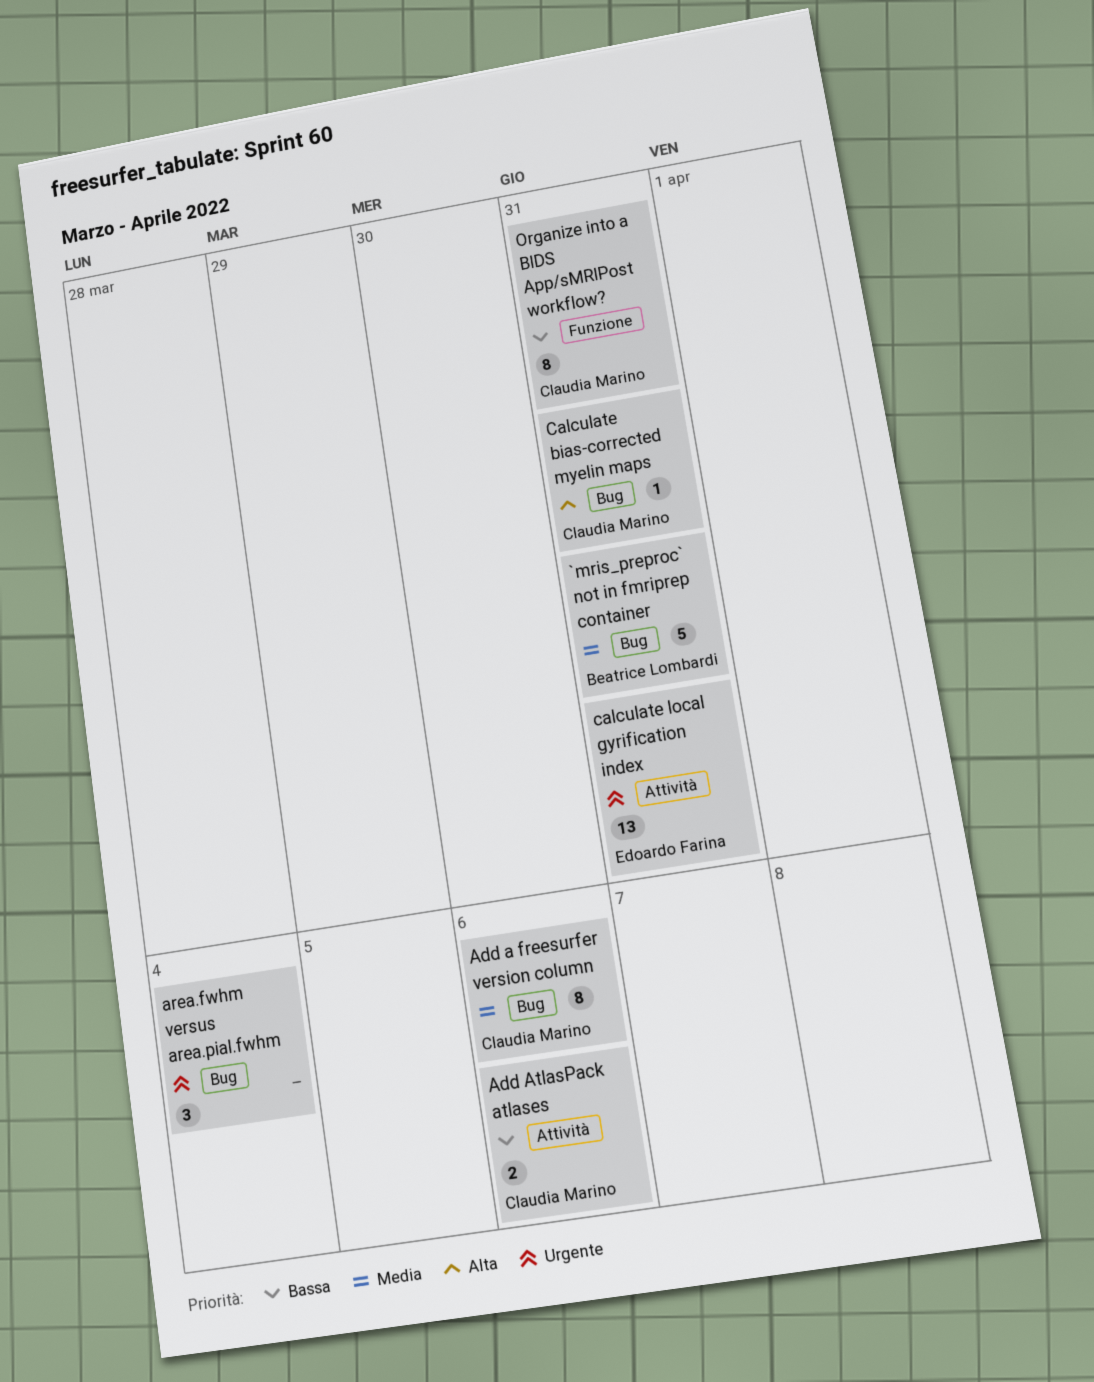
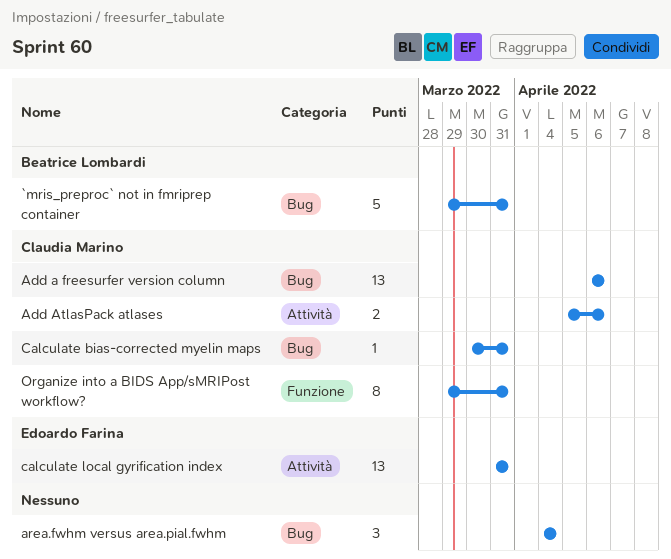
Add a freesurfer version column, estimate: 8 -> 13

